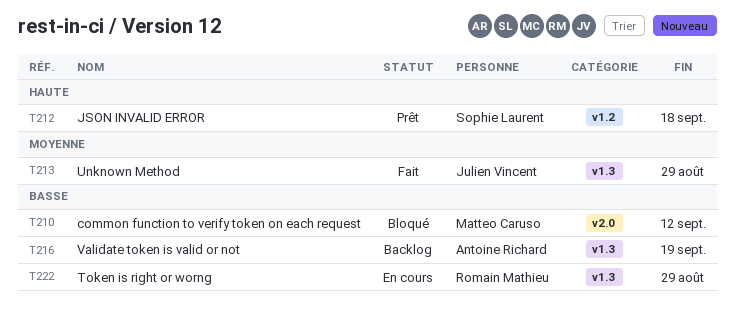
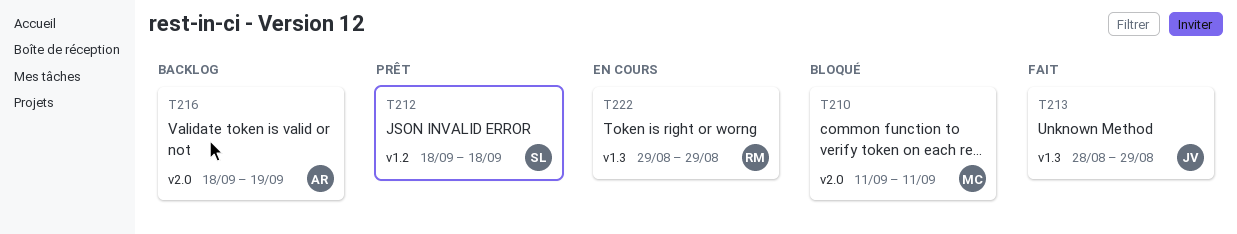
T210, due: Sep 12 -> Sep 11
T216, label: v1.3 -> v2.0

